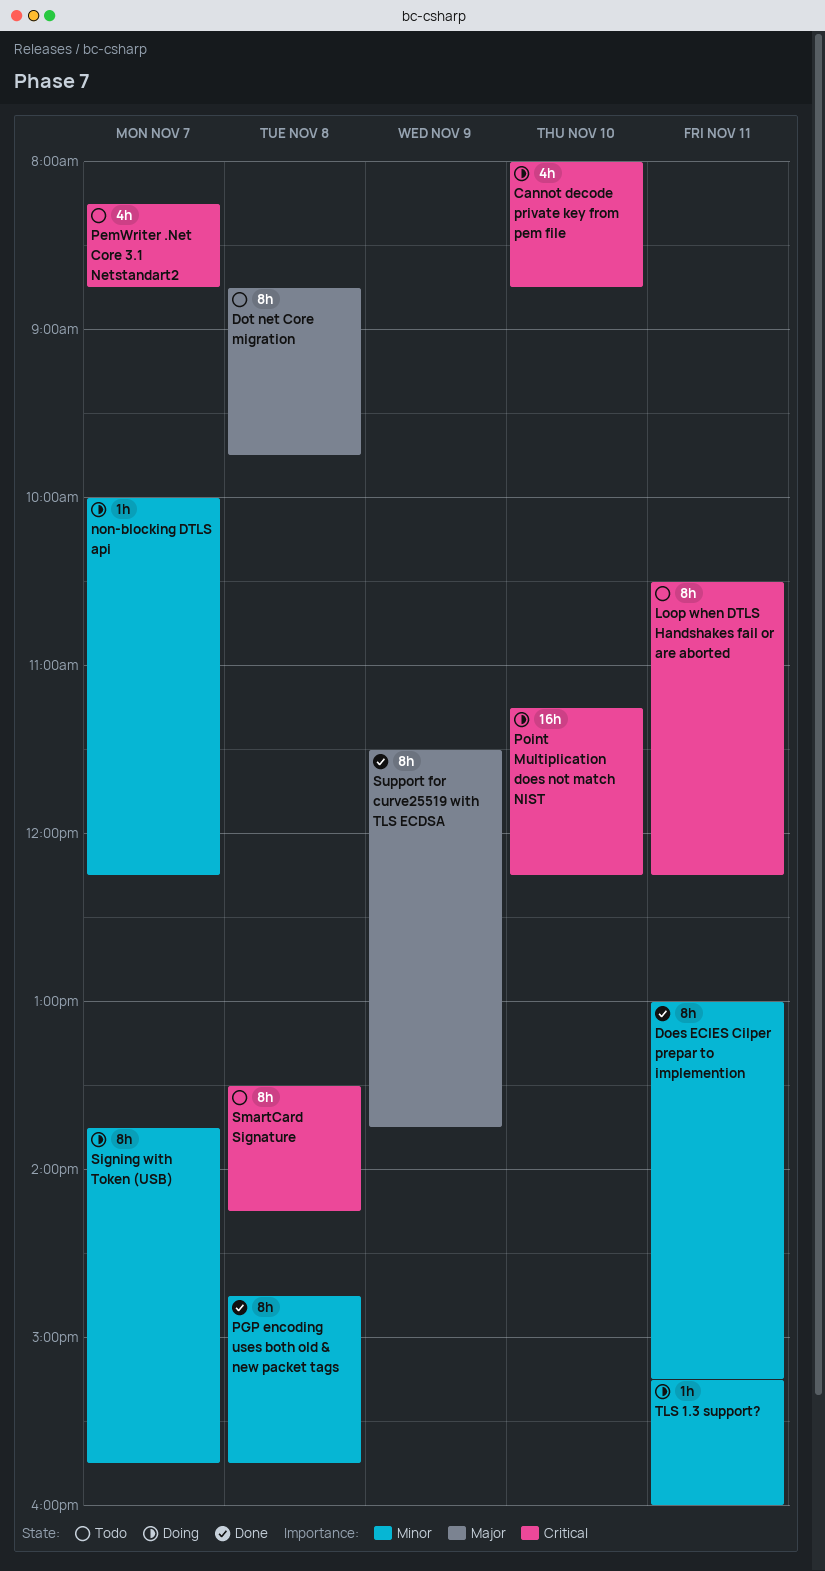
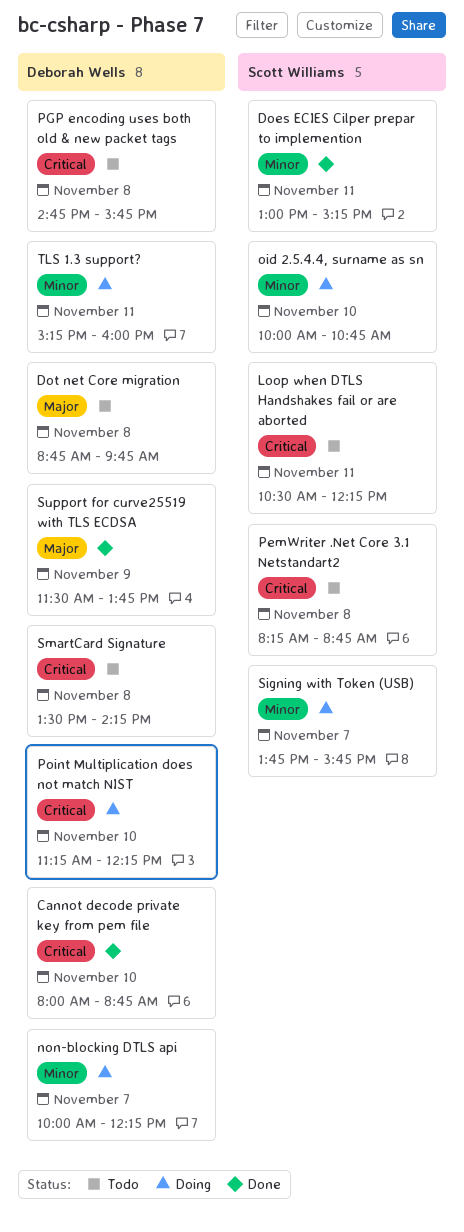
Cannot decode private key from pem file, status: Doing -> Done
oid 2.5.4.4, surname as sn: none -> present
PemWriter .Net Core 3.1 Netstandart2, day: Nov 7 -> Nov 8
PGP encoding uses both old & new packet tags, status: Done -> Todo
PGP encoding uses both old & new packet tags, priority: Minor -> Critical

